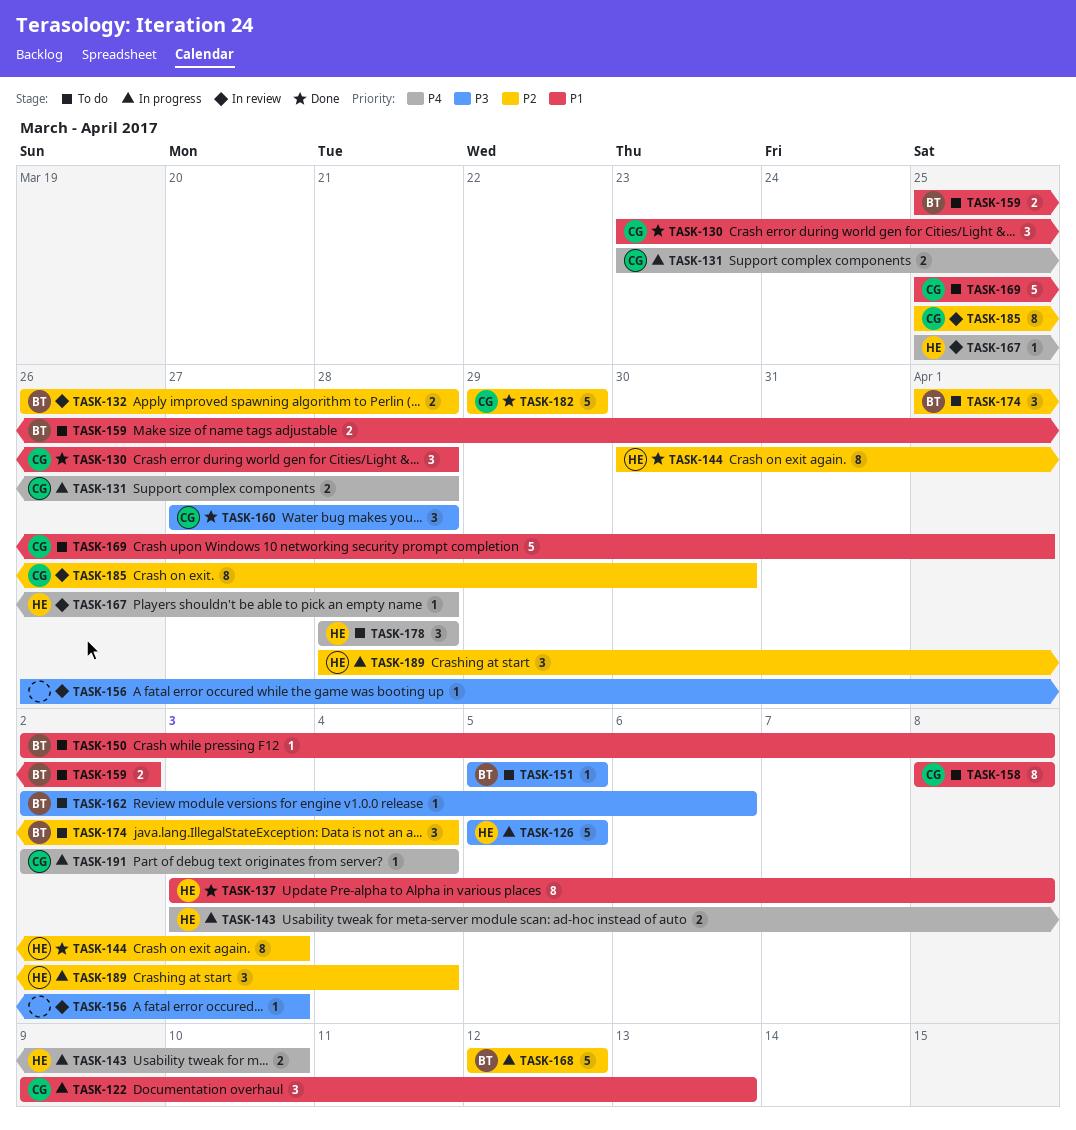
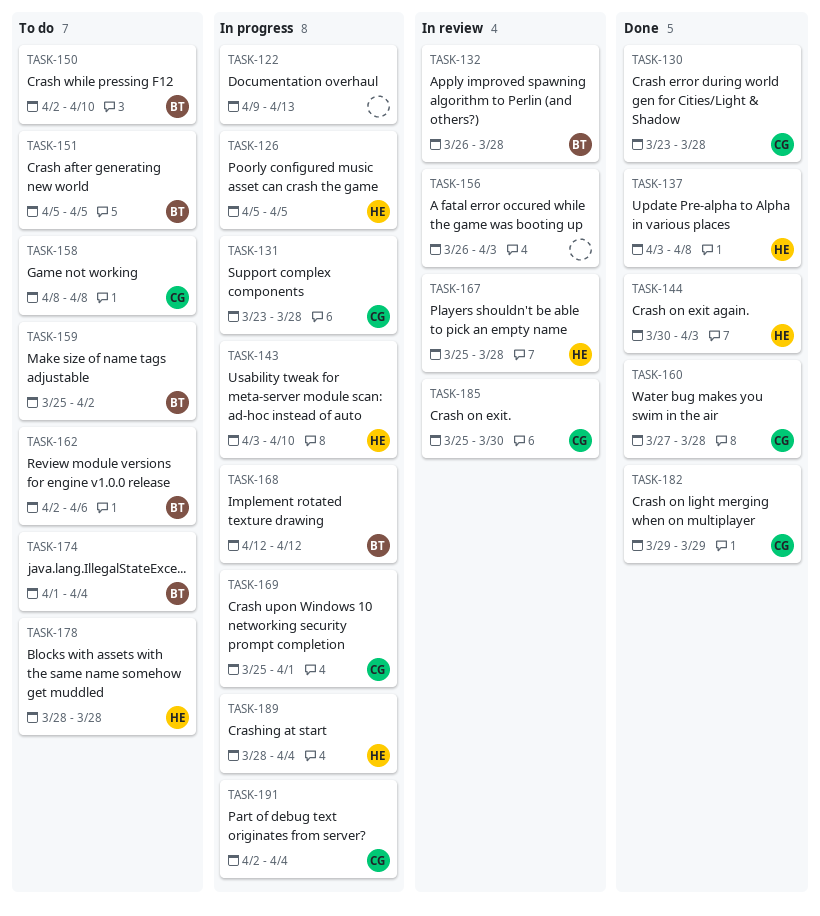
TASK-122, owner: CG -> none
TASK-150, due: Apr 8 -> Apr 10
TASK-169, status: To do -> In progress

